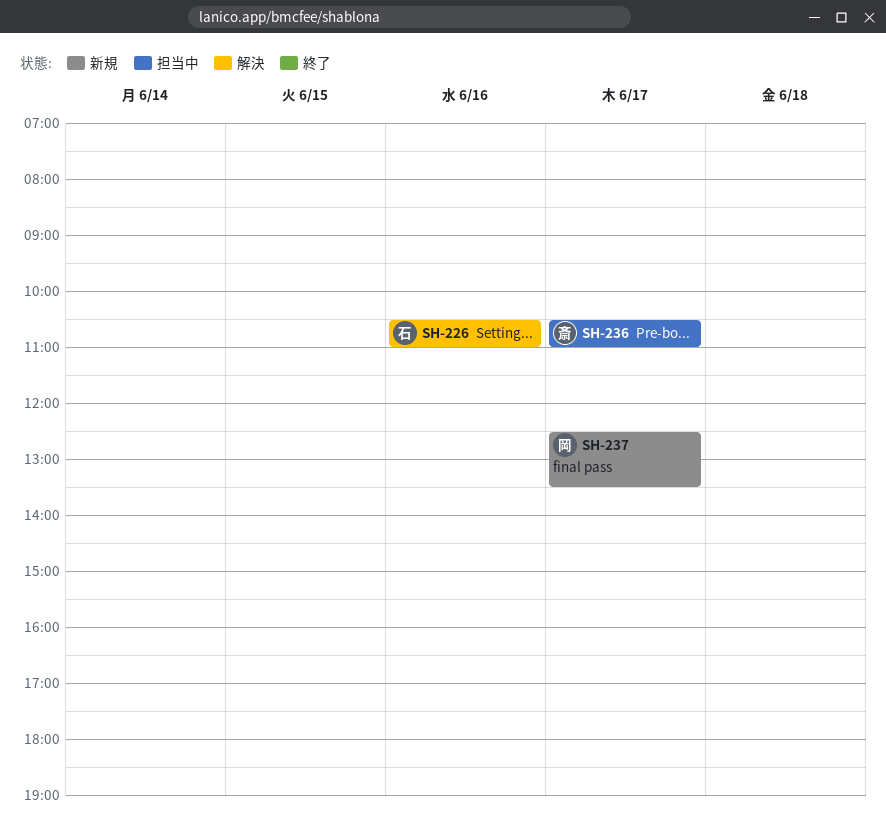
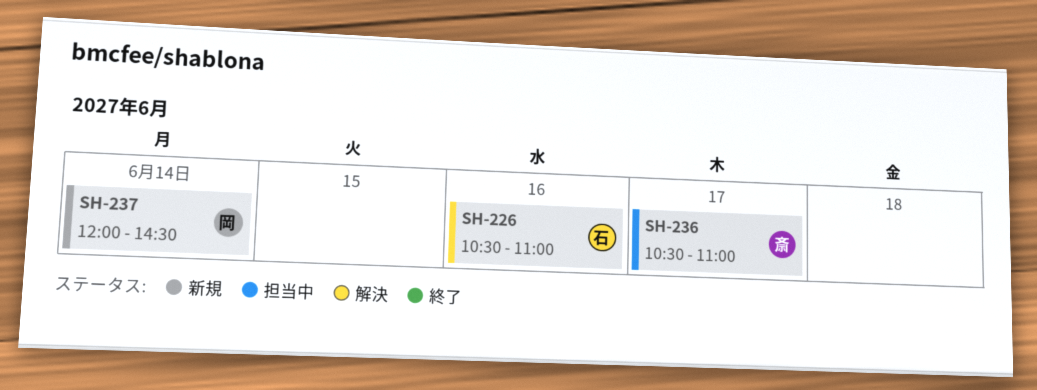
SH-237, day: Jun 17 -> Jun 14
SH-237, begins: 12:30 -> 12:00
SH-237, ends: 13:30 -> 14:30

